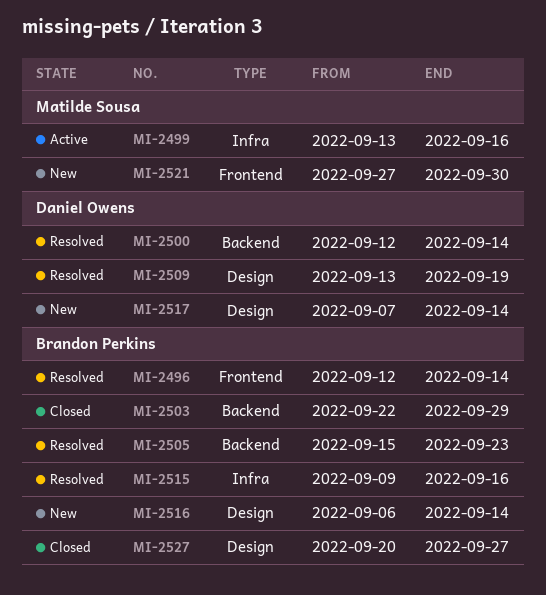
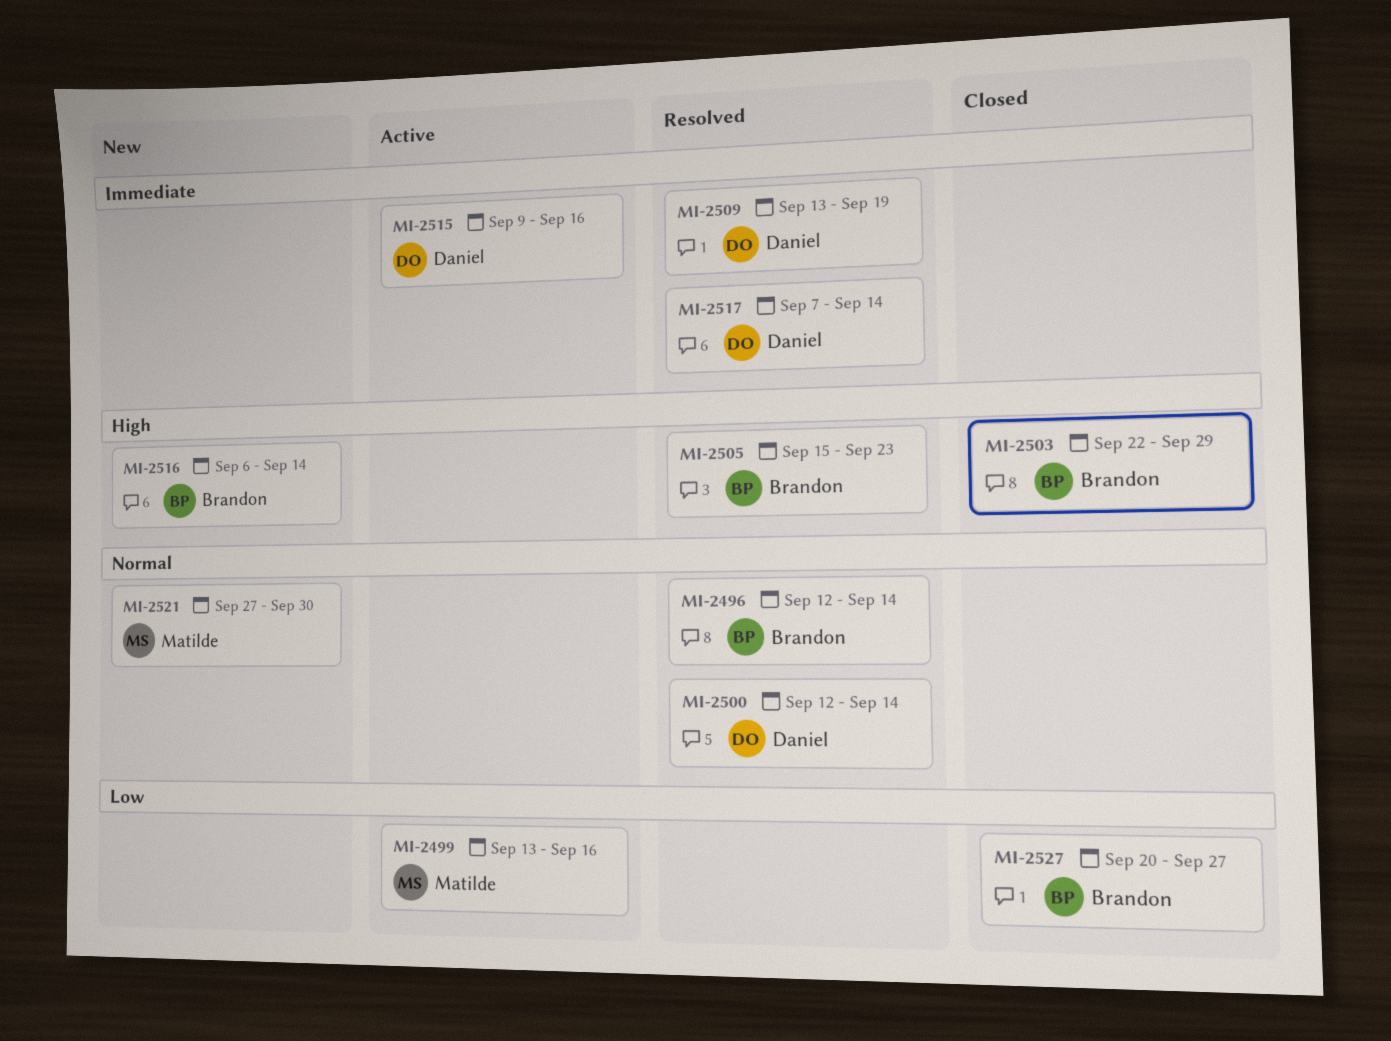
MI-2515, status: Resolved -> Active
MI-2515, owner: Brandon Perkins -> Daniel Owens
MI-2517, status: New -> Resolved

